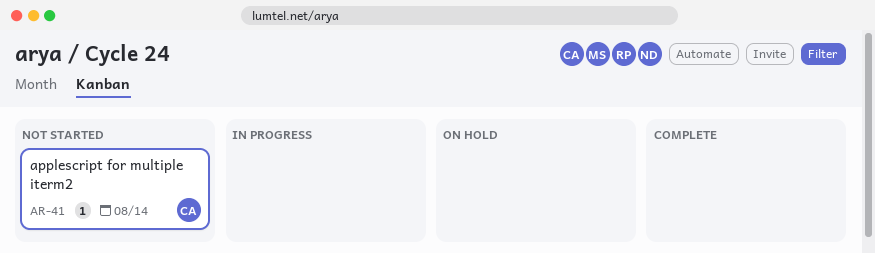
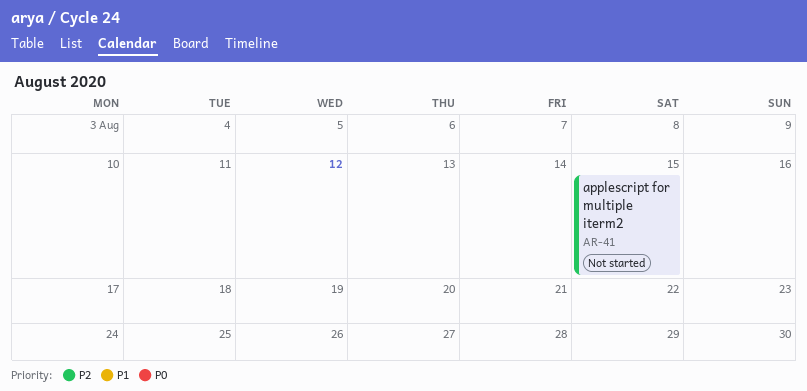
AR-41, due: Aug 14 -> Aug 15

